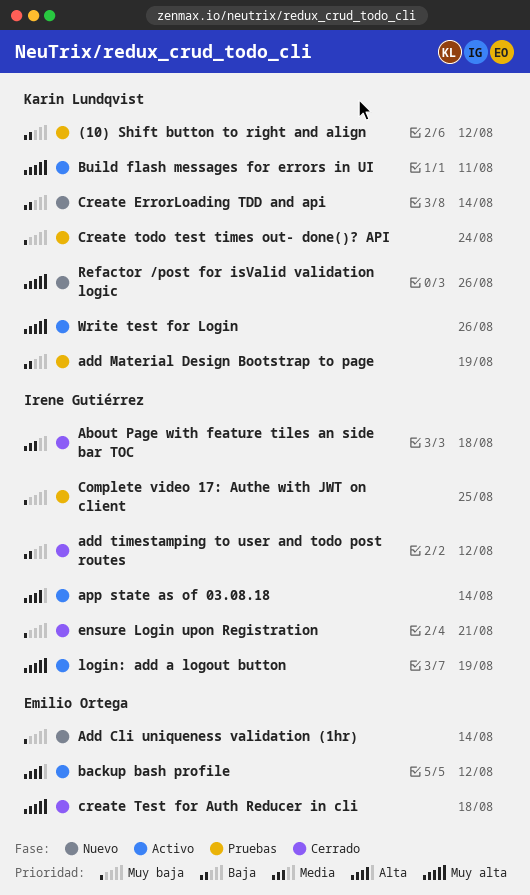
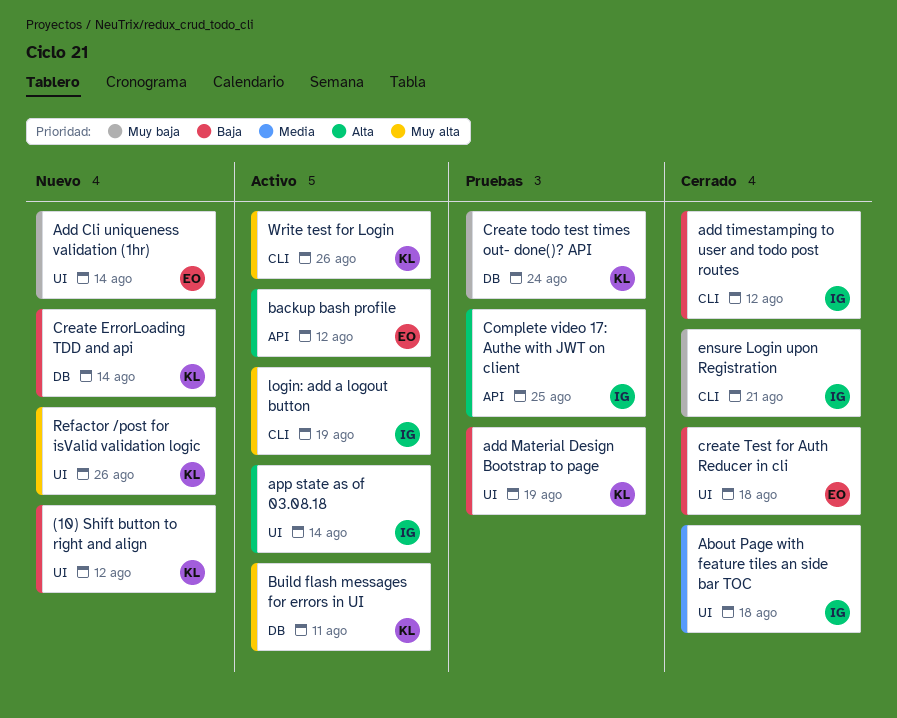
(10) Shift button to right and align, status: Pruebas -> Nuevo
Complete video 17: Authe with JWT on client, priority: Muy baja -> Alta
create Test for Auth Reducer in cli, priority: Muy alta -> Baja

